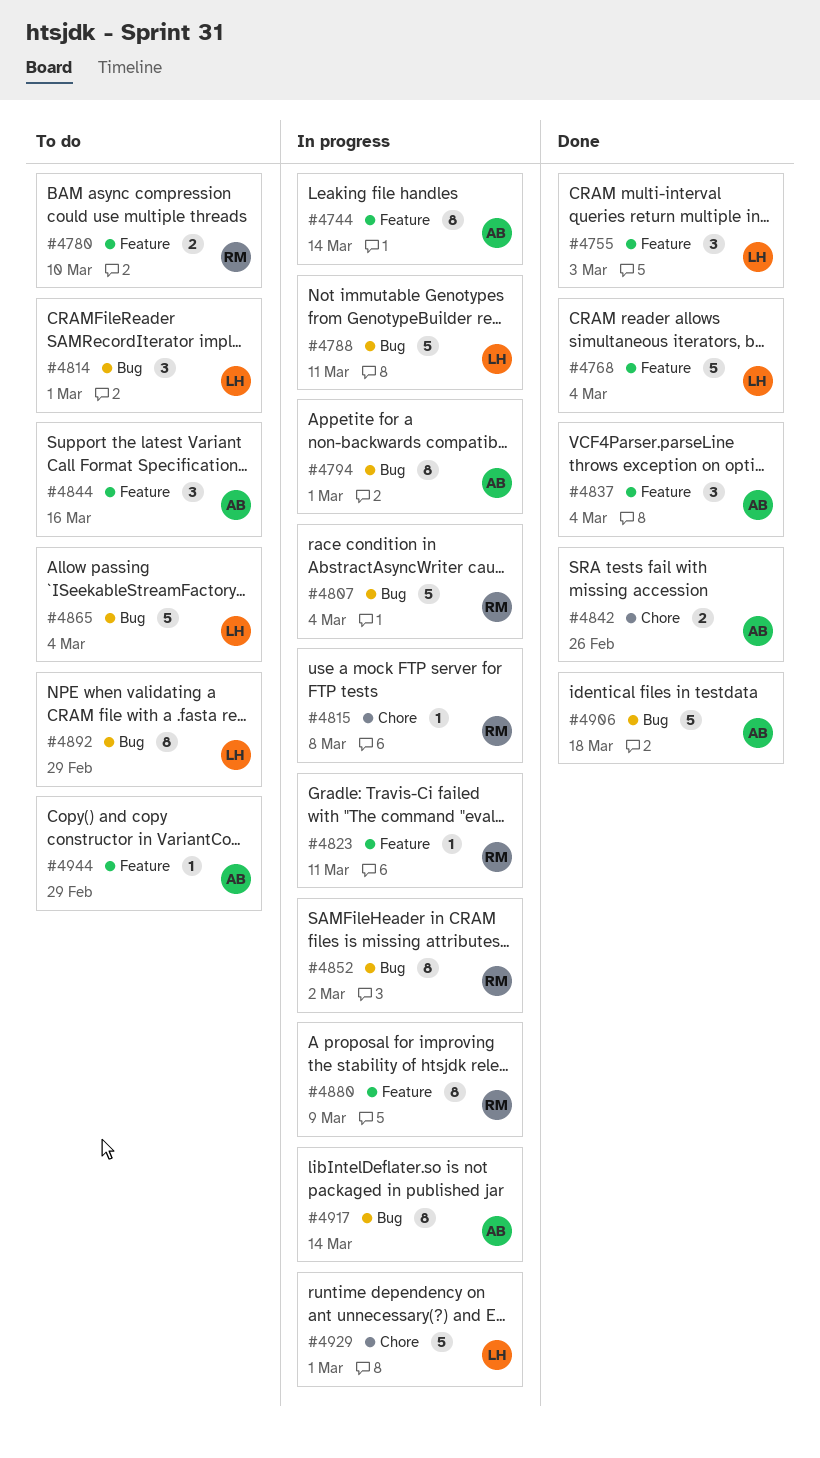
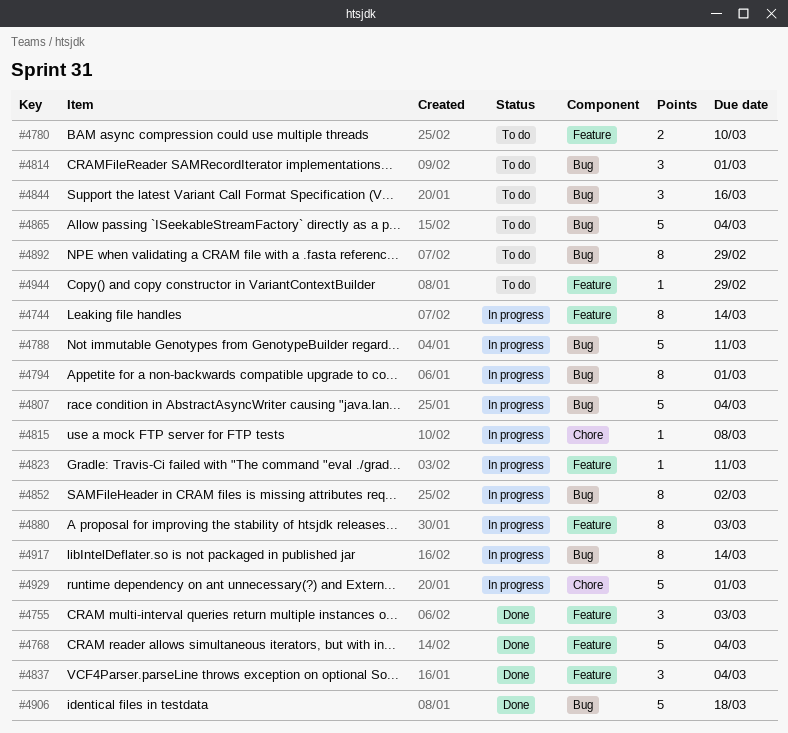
#4842: present -> none
#4844, label: Feature -> Bug
#4880, due: Mar 9 -> Mar 3

